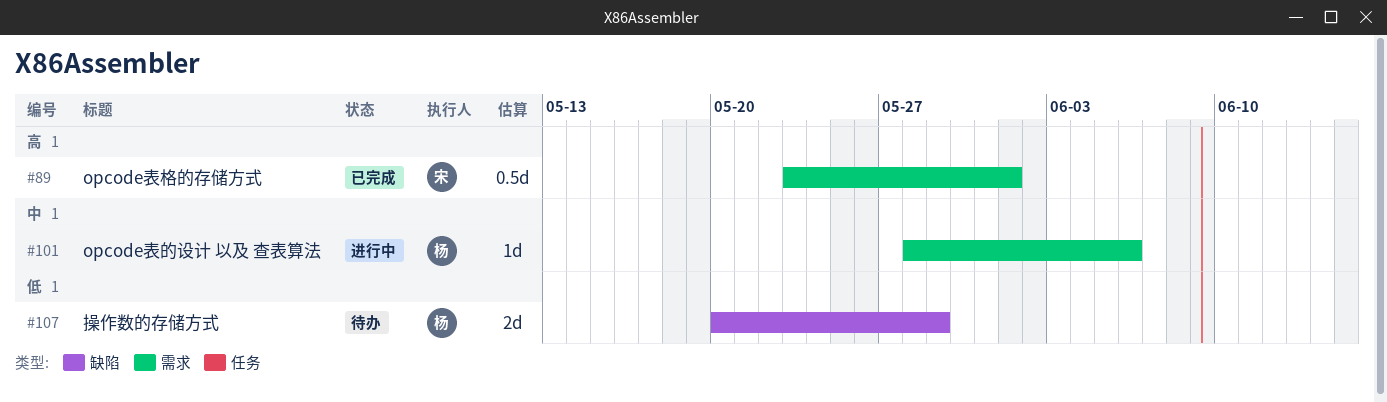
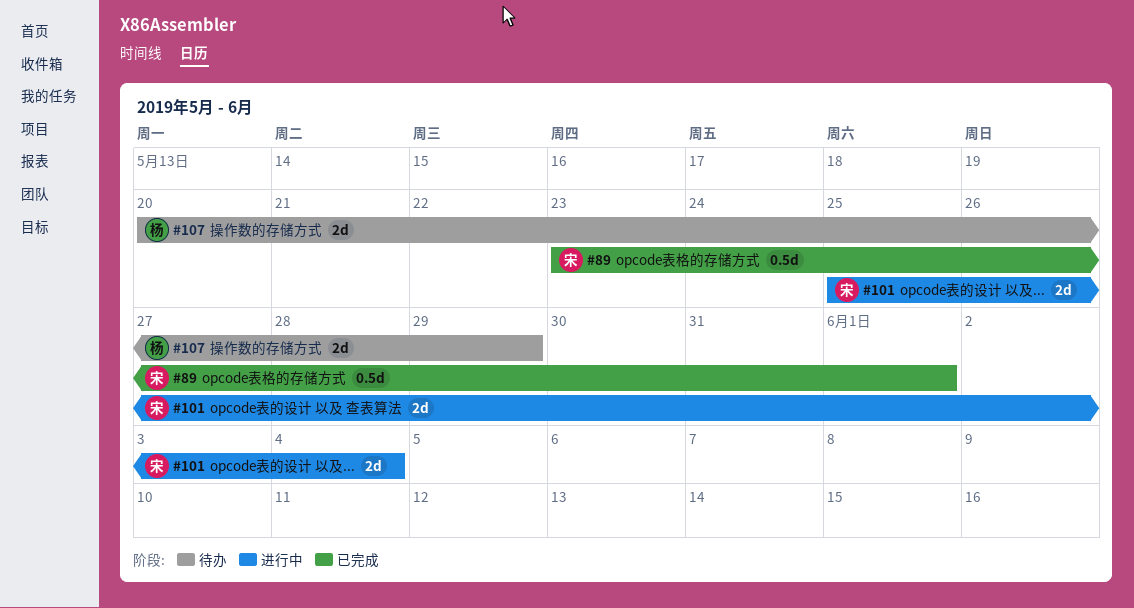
#101, owner: 杨 -> 宋
#101, estimate: 1d -> 2d
#101, start: May 28 -> May 25
#101, due: Jun 6 -> Jun 4

